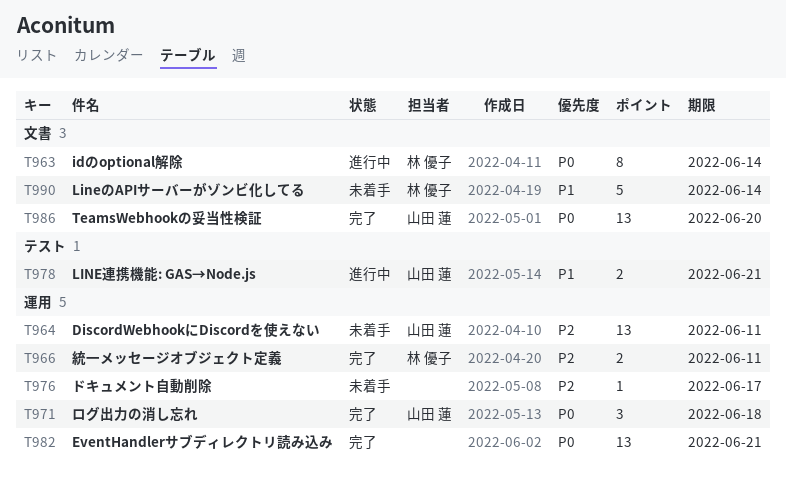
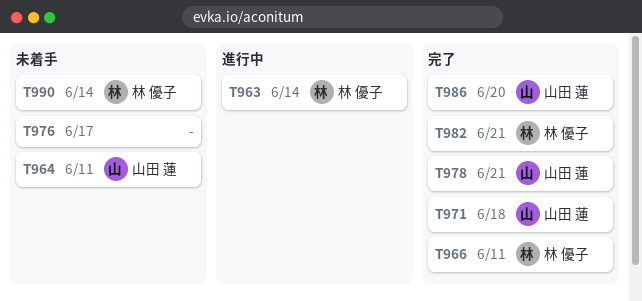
T978, status: 進行中 -> 完了
T982, owner: none -> 林 優子

